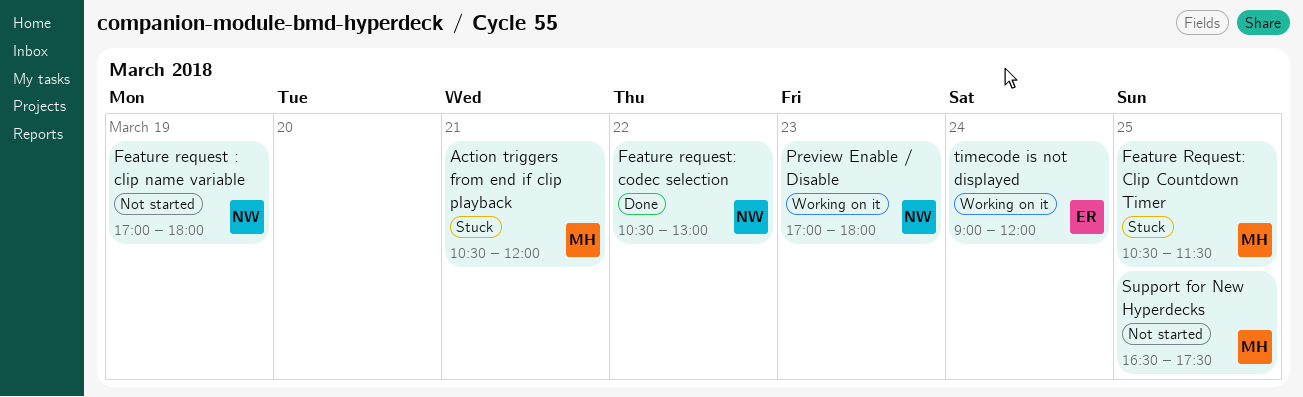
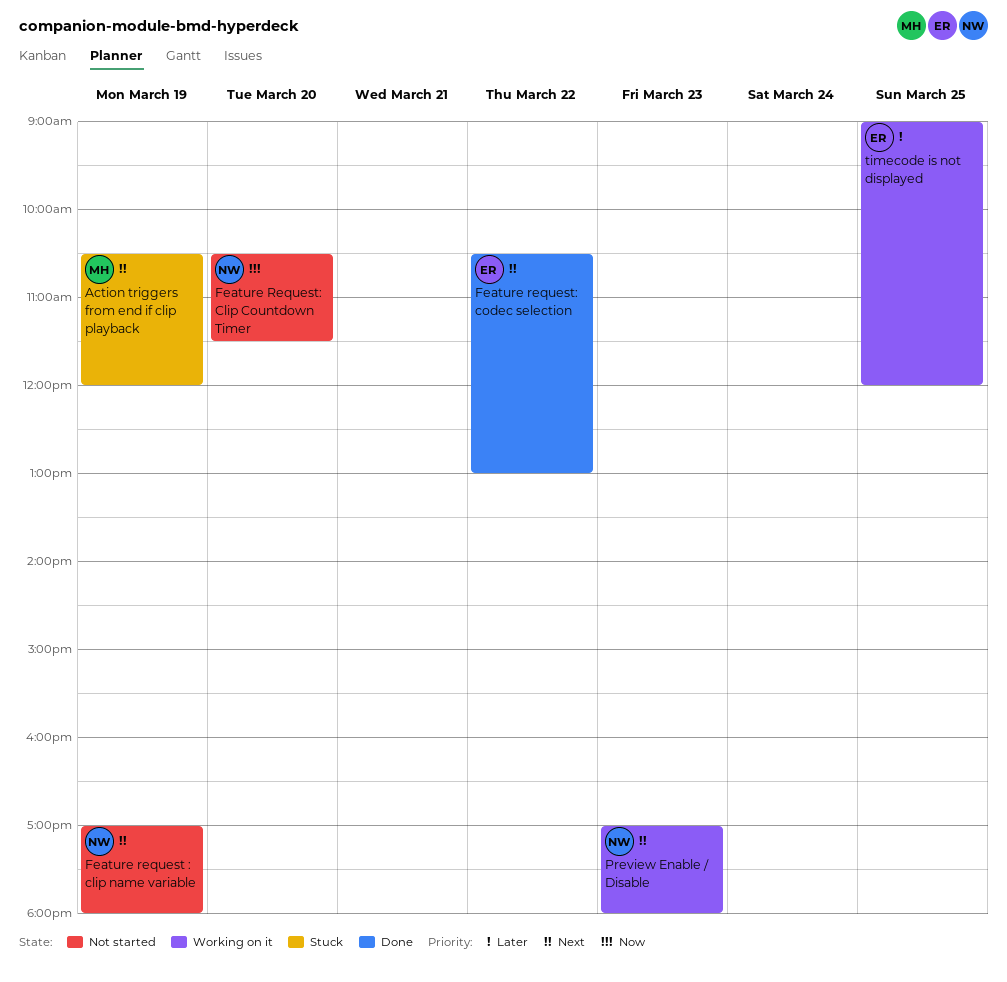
Action triggers from end if clip playback, day: Mar 21 -> Mar 19
Feature Request: Clip Countdown Timer, status: Stuck -> Not started
Feature Request: Clip Countdown Timer, owner: MH -> NW
Feature Request: Clip Countdown Timer, day: Mar 25 -> Mar 20
Feature request: codec selection, owner: NW -> ER
Support for New Hyperdecks: present -> none
timecode is not displayed, day: Mar 24 -> Mar 25

